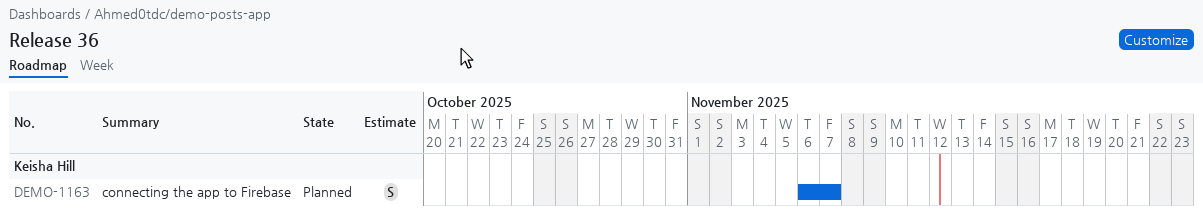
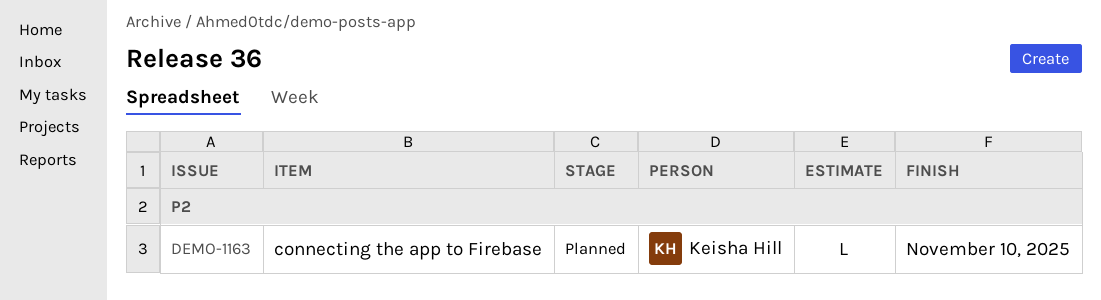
DEMO-1163, estimate: S -> L
DEMO-1163, due: Nov 7 -> Nov 10

